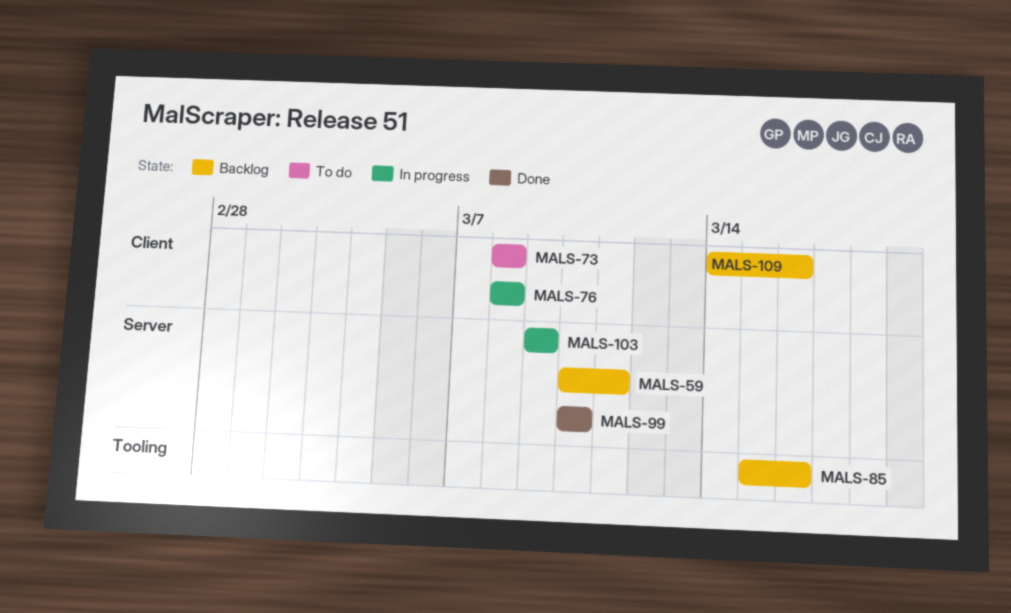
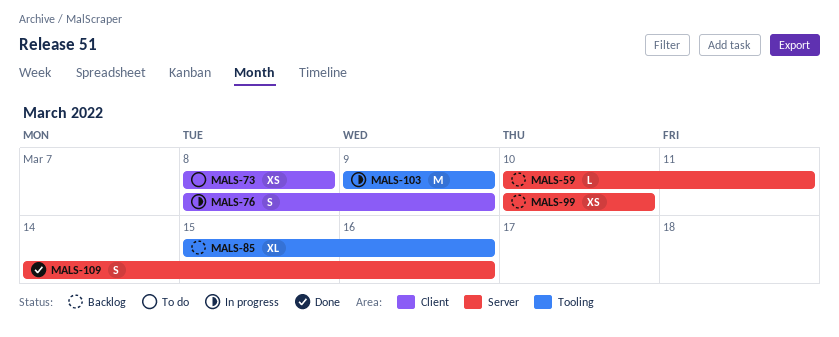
MALS-76, due: Mar 8 -> Mar 9
MALS-99, status: Done -> Backlog
MALS-103, label: Server -> Tooling
MALS-109, status: Backlog -> Done
MALS-109, label: Client -> Server

